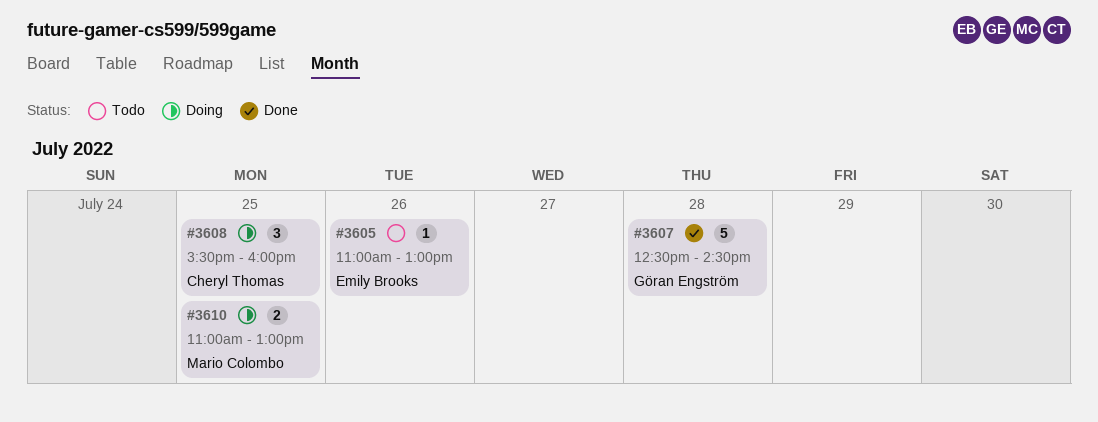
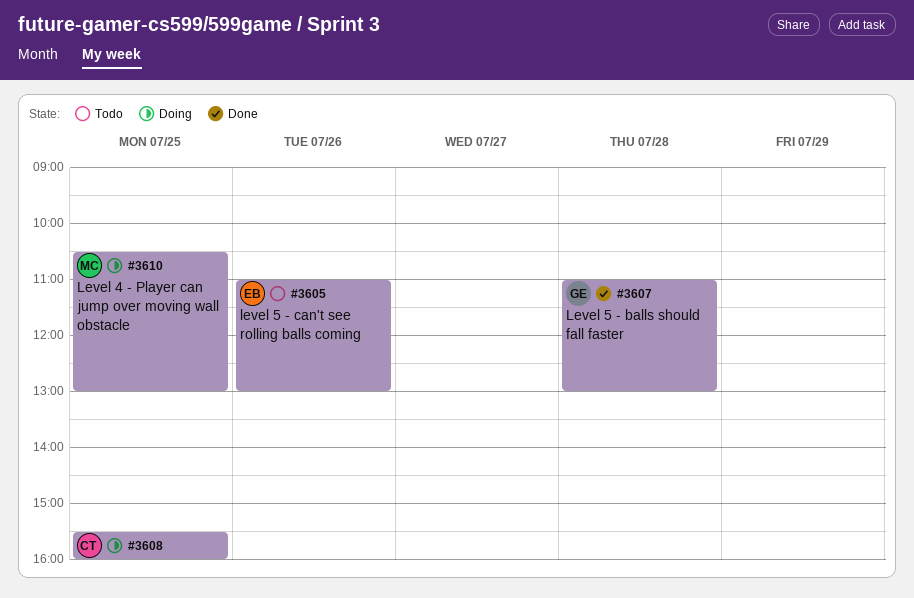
#3607, begins: 12:30 -> 11:00
#3607, ends: 14:30 -> 13:00
#3610, begins: 11:00 -> 10:30

